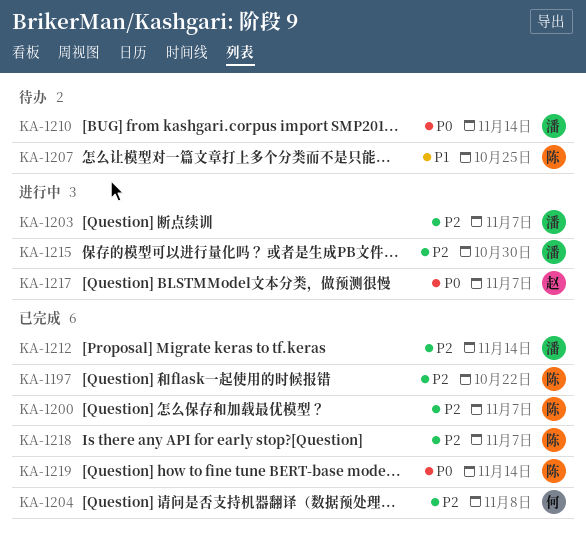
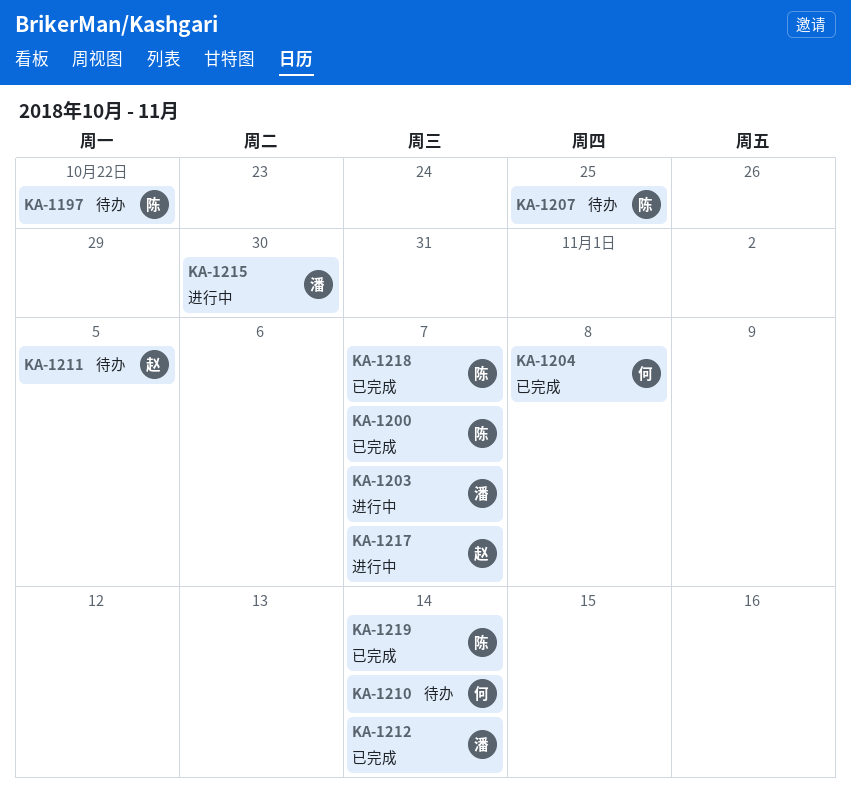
KA-1197, status: 已完成 -> 待办
KA-1210, owner: 潘 -> 何
KA-1211: none -> present

